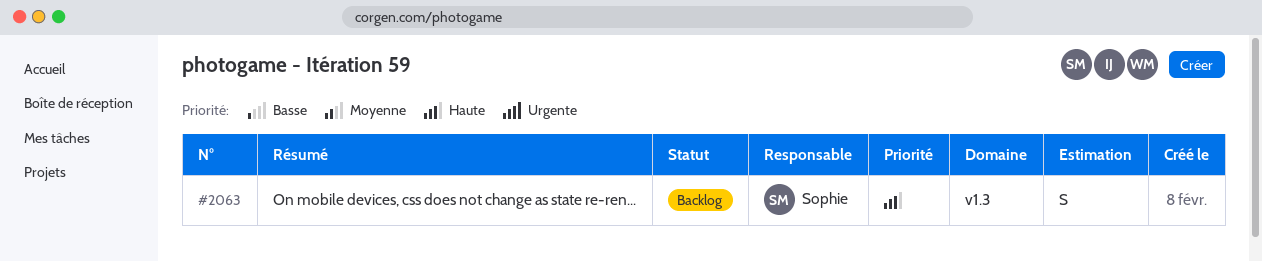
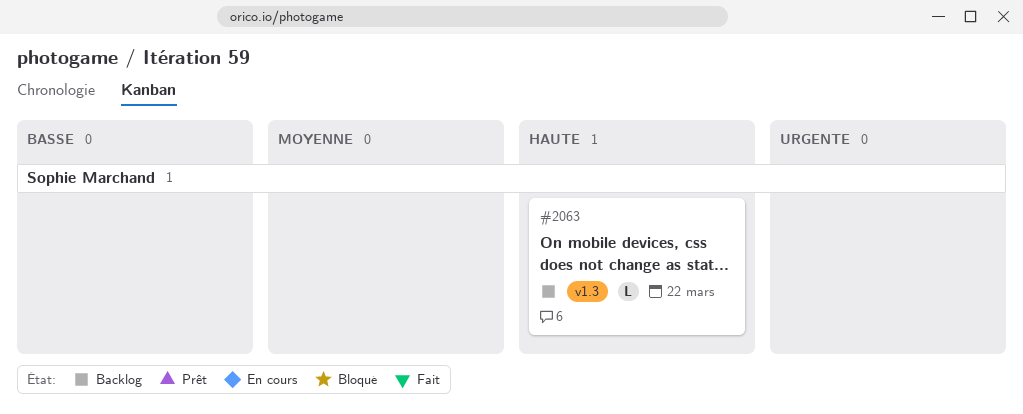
#2063, estimate: S -> L

